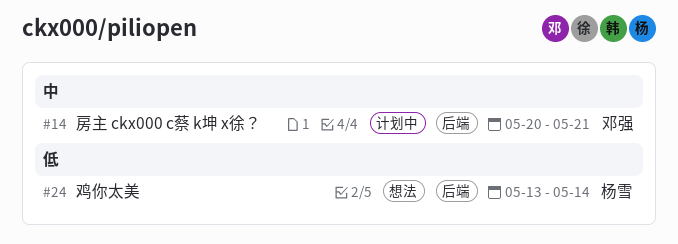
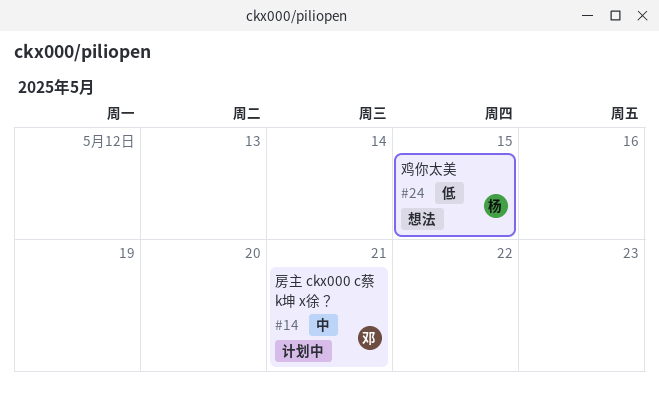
#24, due: May 14 -> May 15

